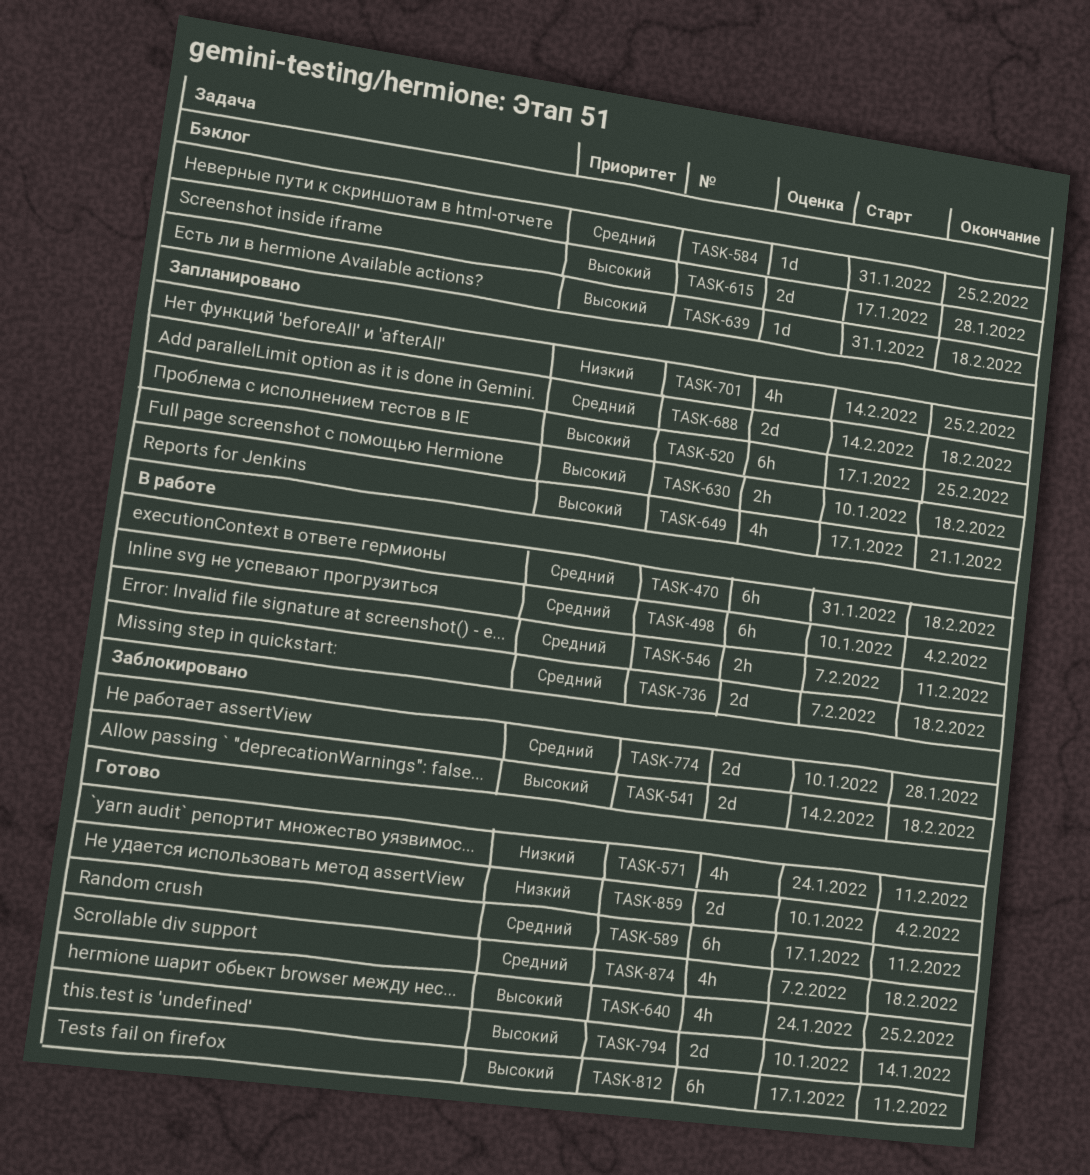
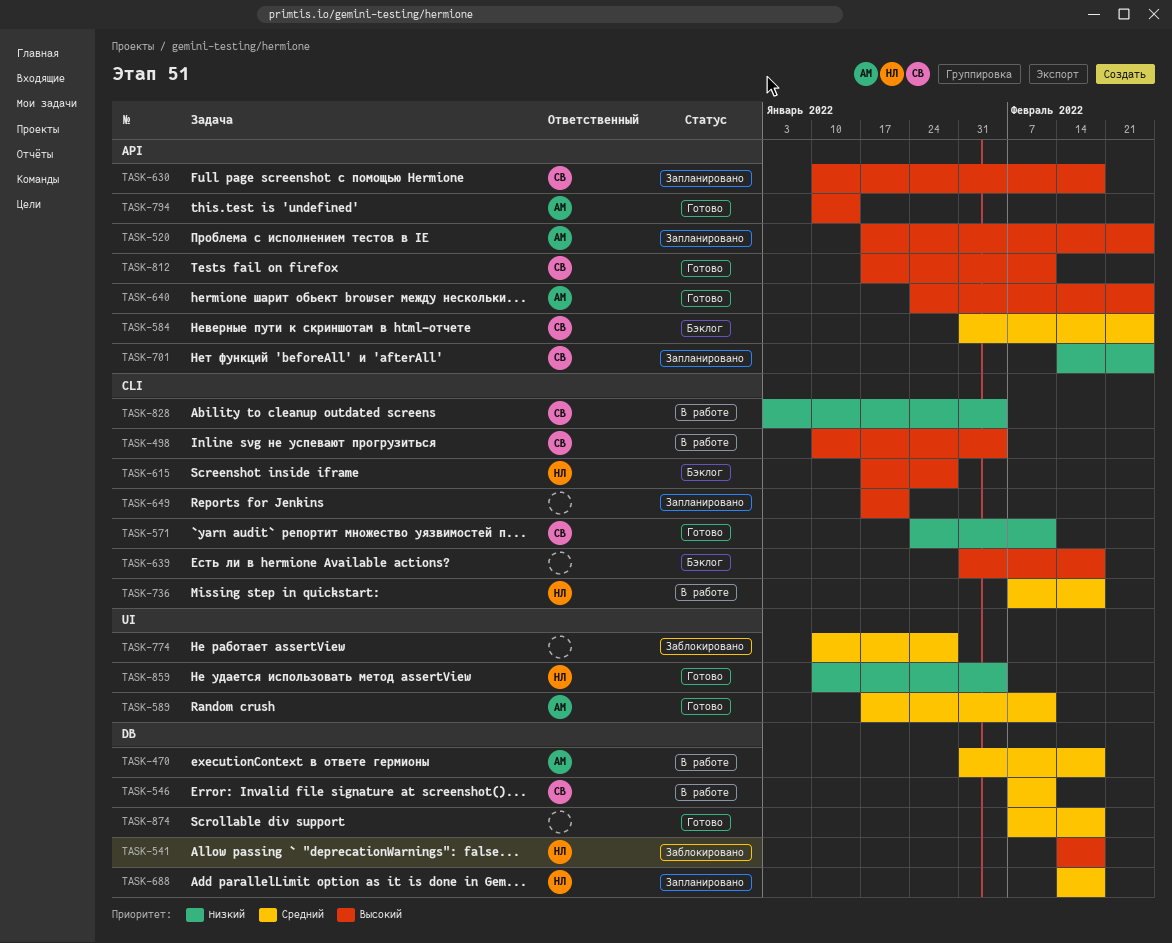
TASK-498, priority: Средний -> Высокий
TASK-828: none -> present

